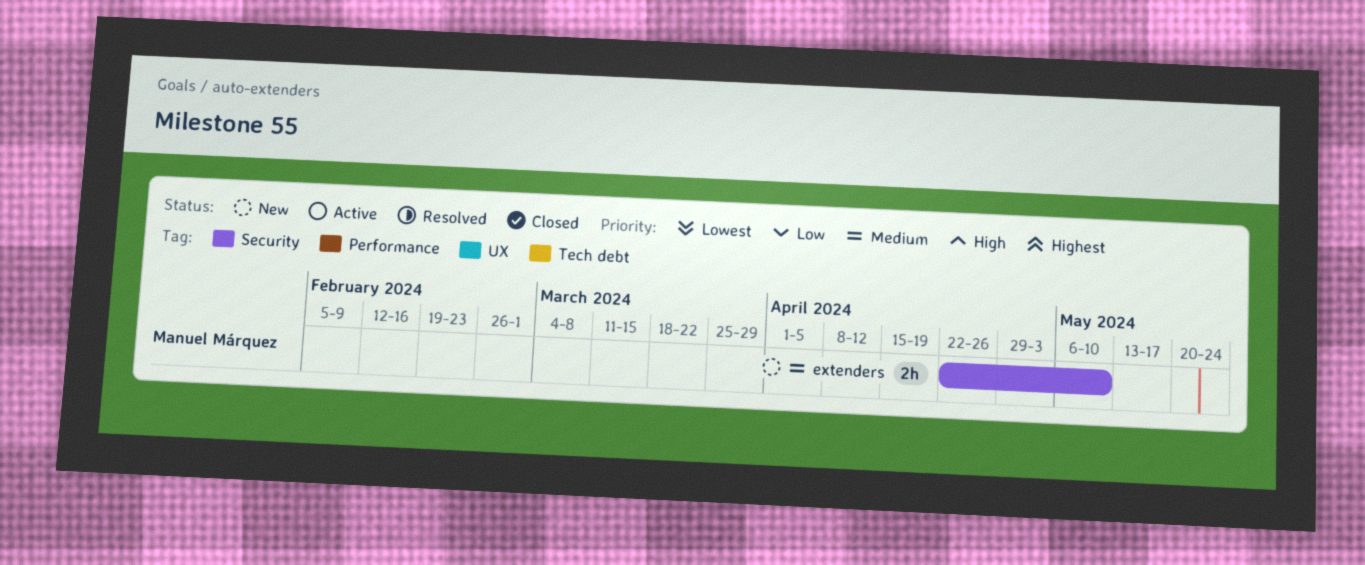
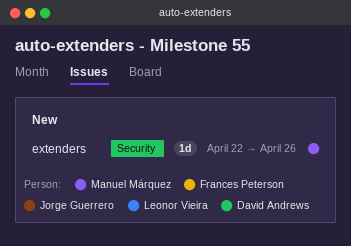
extenders, estimate: 2h -> 1d
extenders, due: May 10 -> Apr 26

